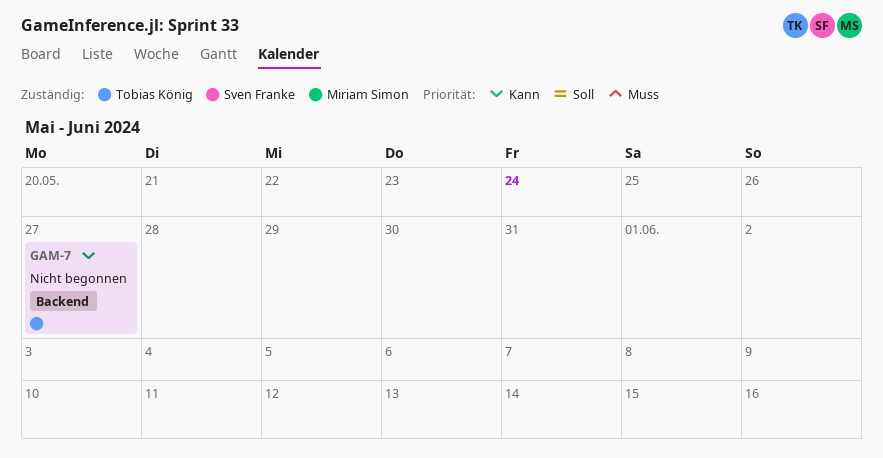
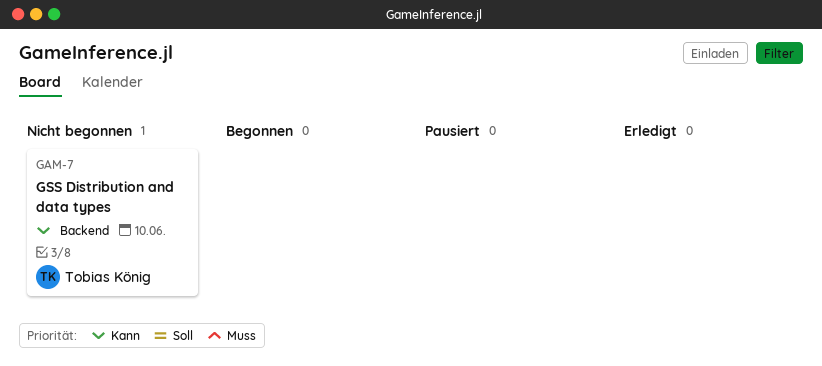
GAM-7, due: May 27 -> Jun 10

